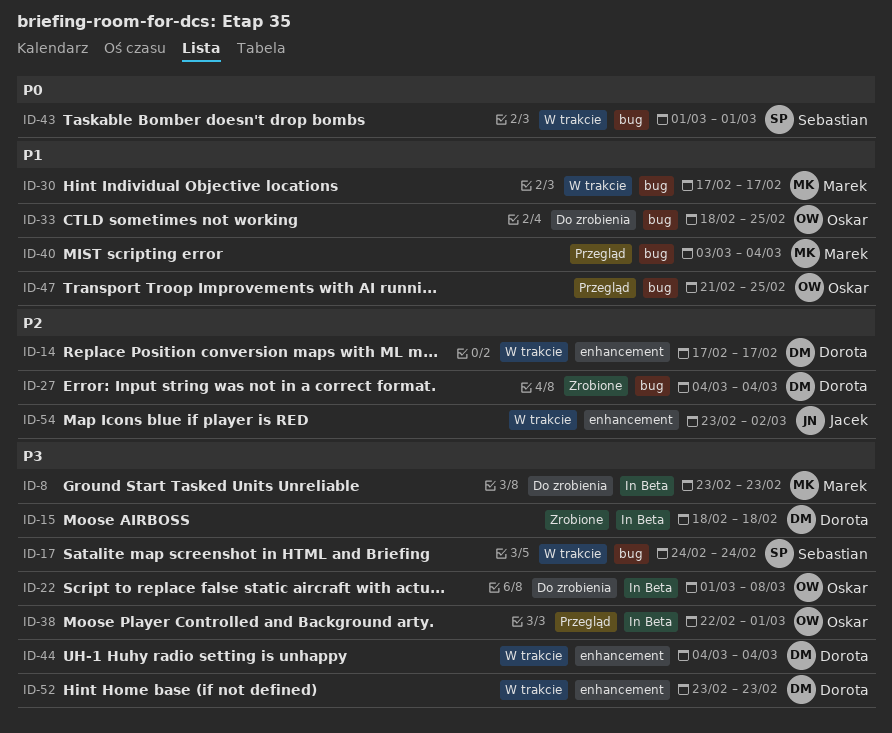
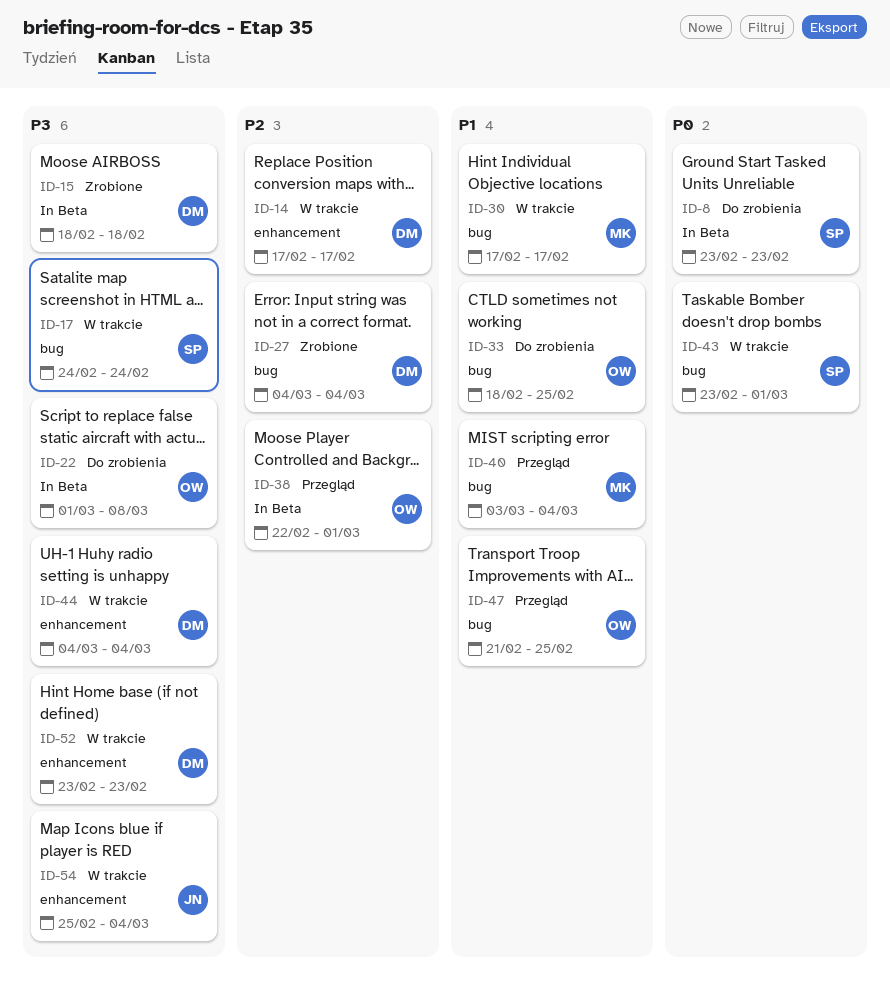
ID-8, owner: Marek -> Sebastian
ID-8, priority: P3 -> P0
ID-38, priority: P3 -> P2
ID-43, start: Mar 1 -> Feb 23
ID-54, priority: P2 -> P3
ID-54, start: Feb 23 -> Feb 25
ID-54, due: Mar 2 -> Mar 4

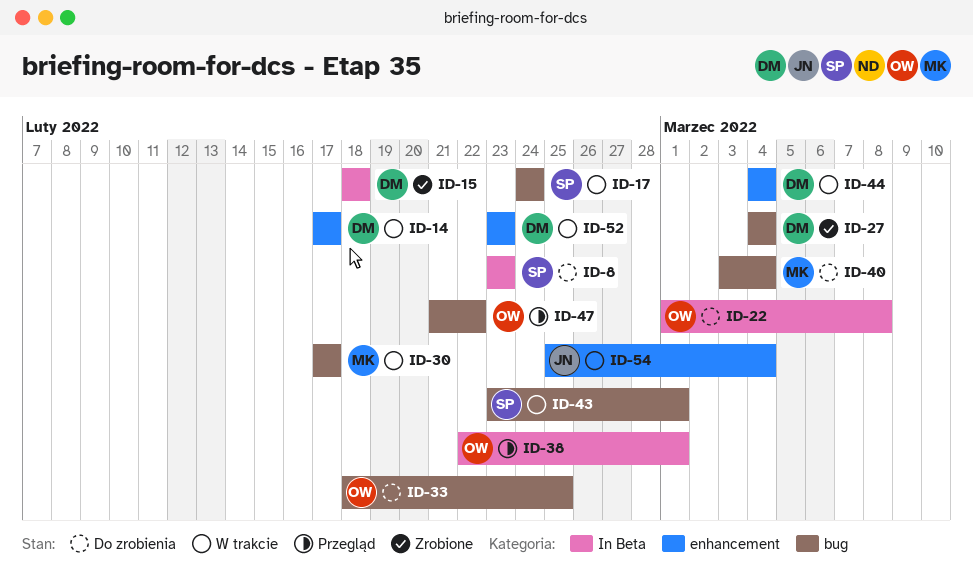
ID-40, status: Przegląd -> Do zrobienia
ID-47, due: Feb 25 -> Feb 22

